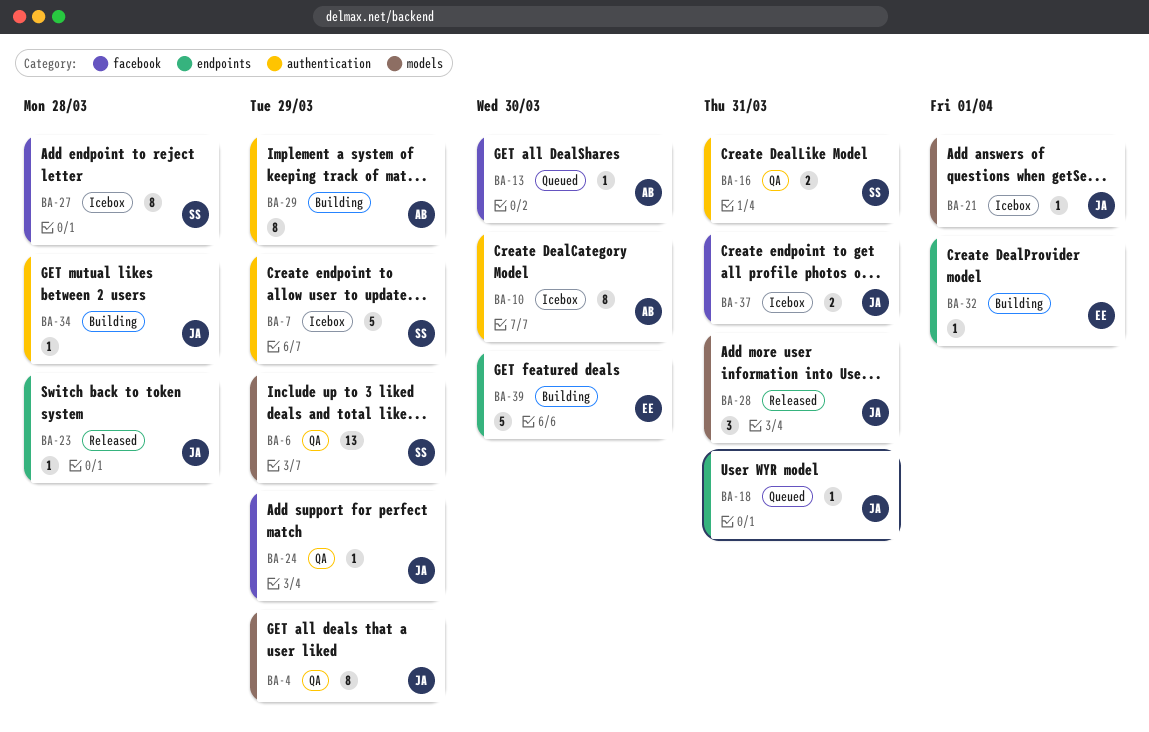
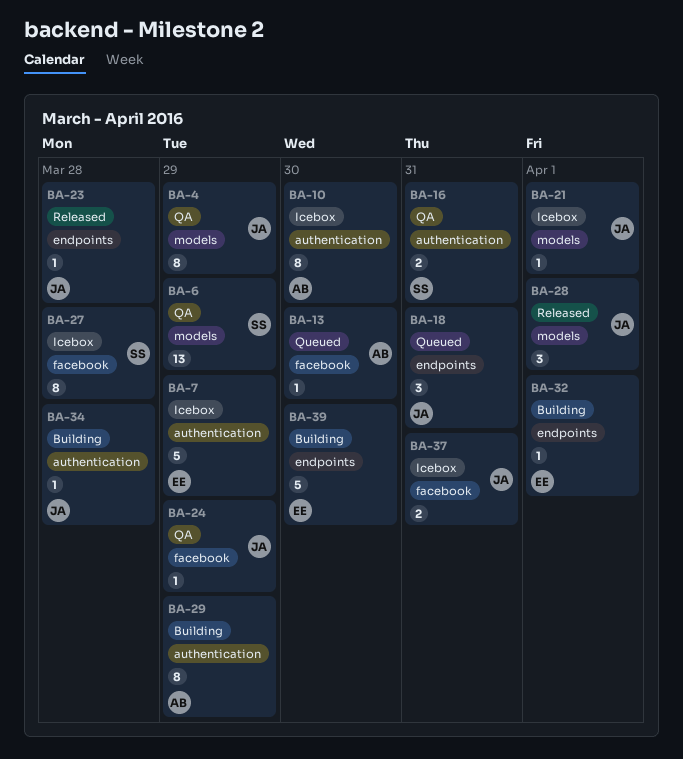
BA-7, owner: SS -> EE
BA-18, estimate: 1 -> 3
BA-28, due: Mar 31 -> Apr 1

